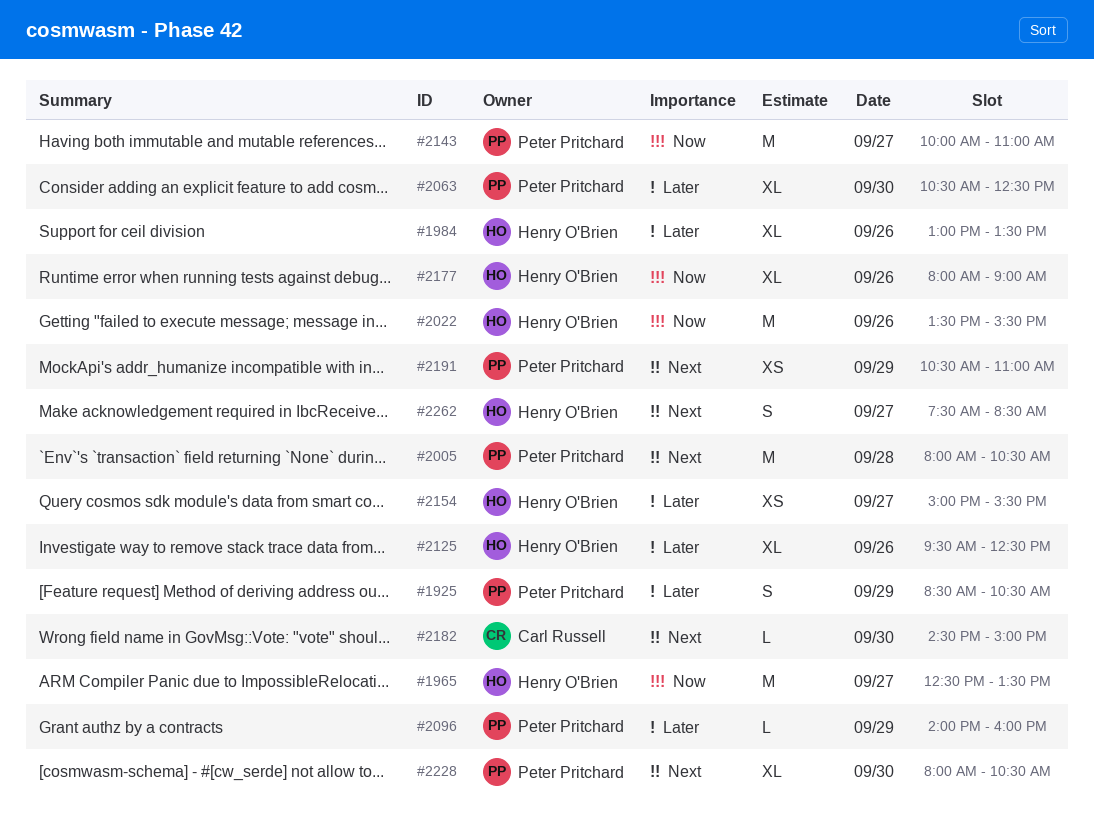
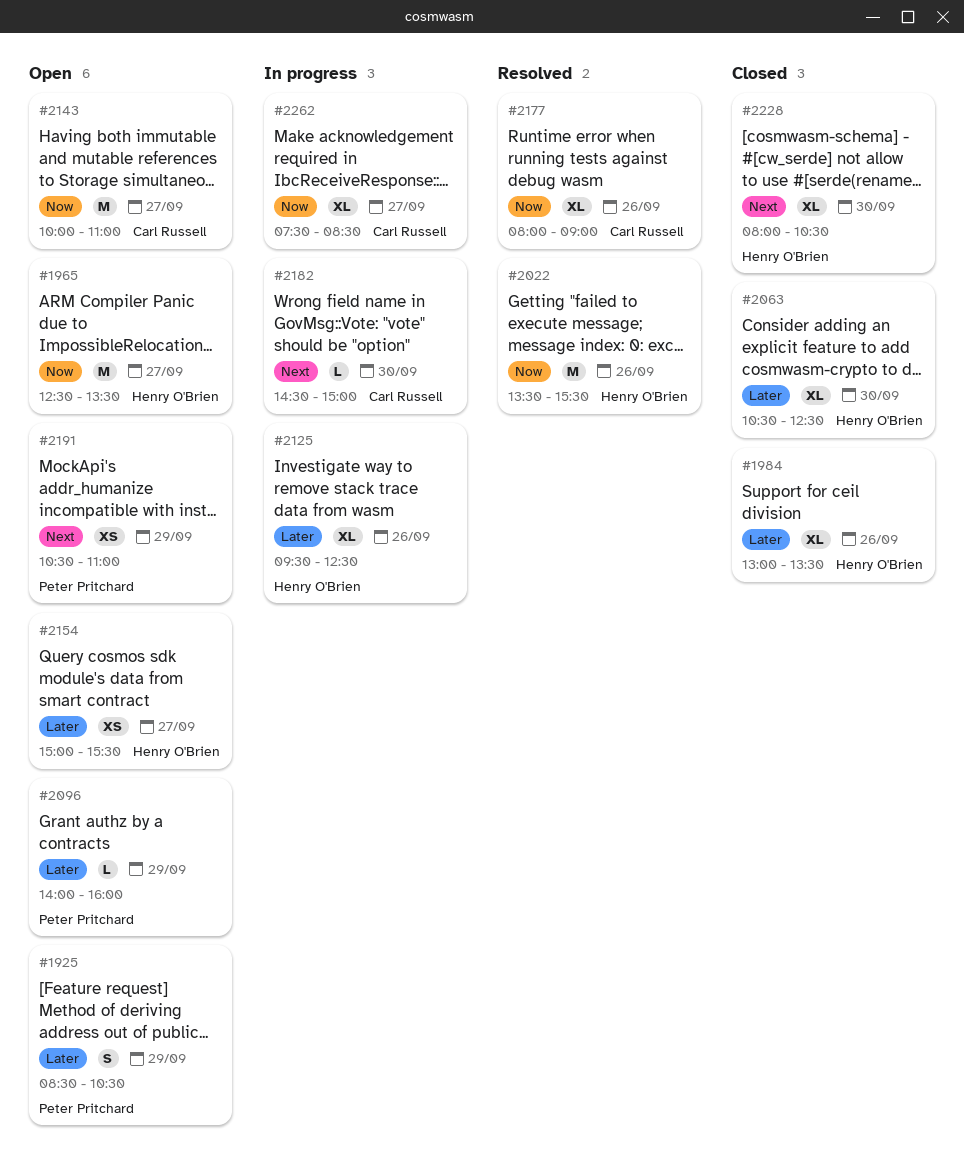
#2005: present -> none
#2063, owner: Peter Pritchard -> Henry O'Brien
#2143, owner: Peter Pritchard -> Carl Russell
#2177, owner: Henry O'Brien -> Carl Russell
#2228, owner: Peter Pritchard -> Henry O'Brien
#2262, owner: Henry O'Brien -> Carl Russell
#2262, priority: Next -> Now
#2262, estimate: S -> XL

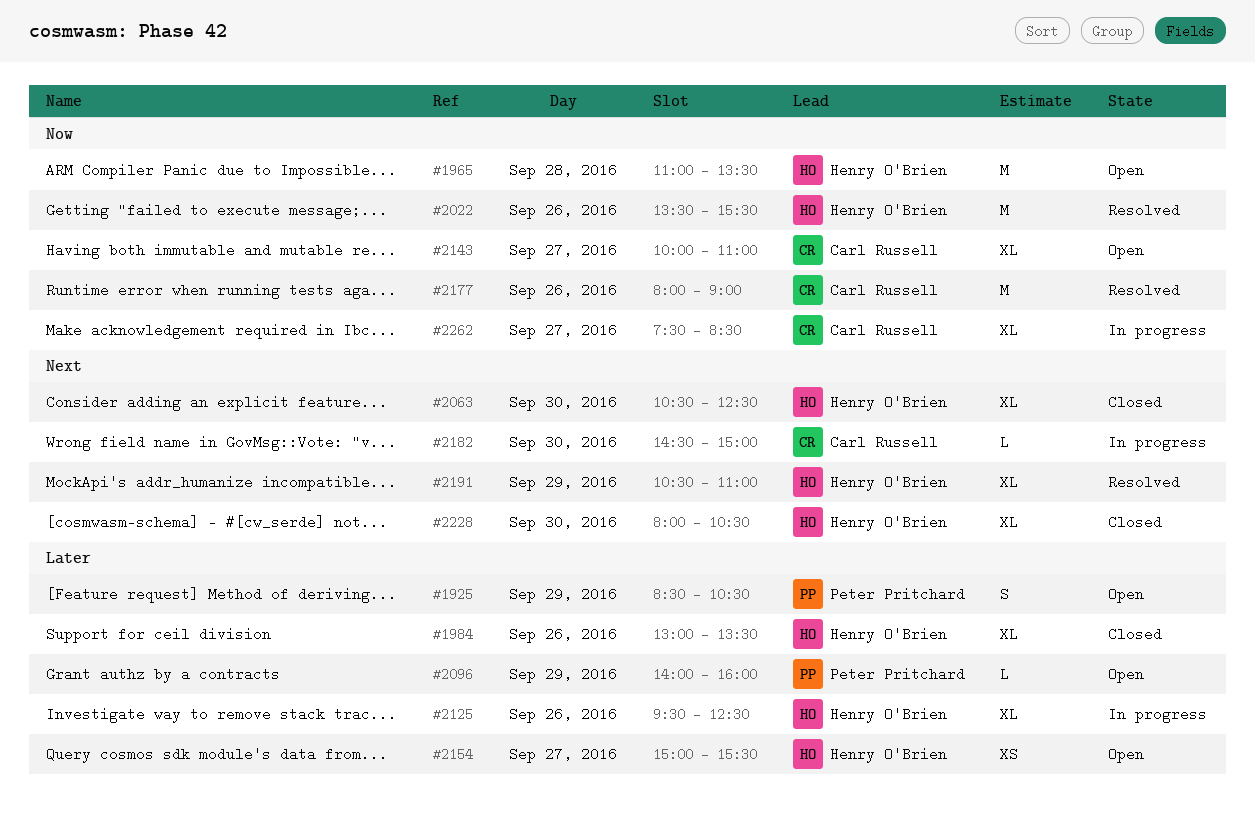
#1965, day: Sep 27 -> Sep 28
#1965, begins: 12:30 -> 11:00
#2063, priority: Later -> Next
#2143, estimate: M -> XL
#2177, estimate: XL -> M
#2191, status: Open -> Resolved
#2191, owner: Peter Pritchard -> Henry O'Brien
#2191, estimate: XS -> XL

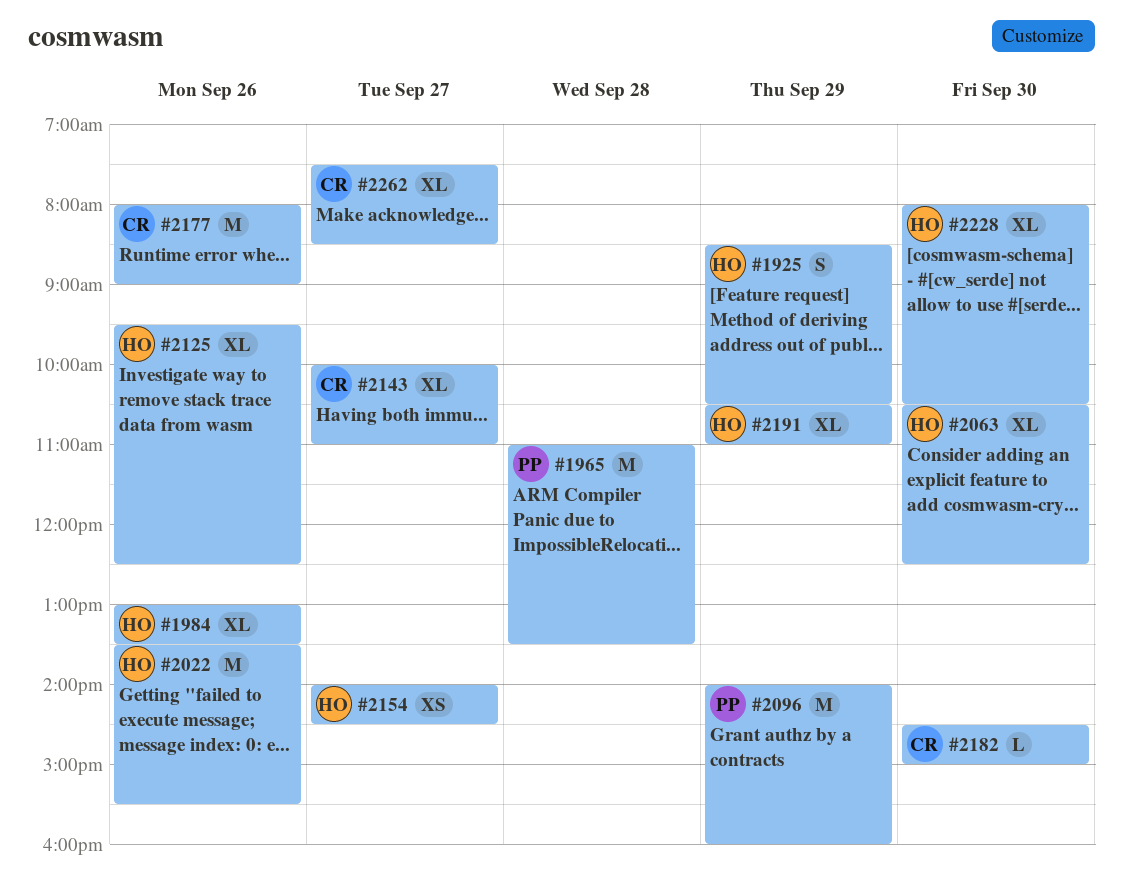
#1925, owner: Peter Pritchard -> Henry O'Brien
#1965, owner: Henry O'Brien -> Peter Pritchard
#2096, estimate: L -> M
#2154, begins: 15:00 -> 14:00
#2154, ends: 15:30 -> 14:30

